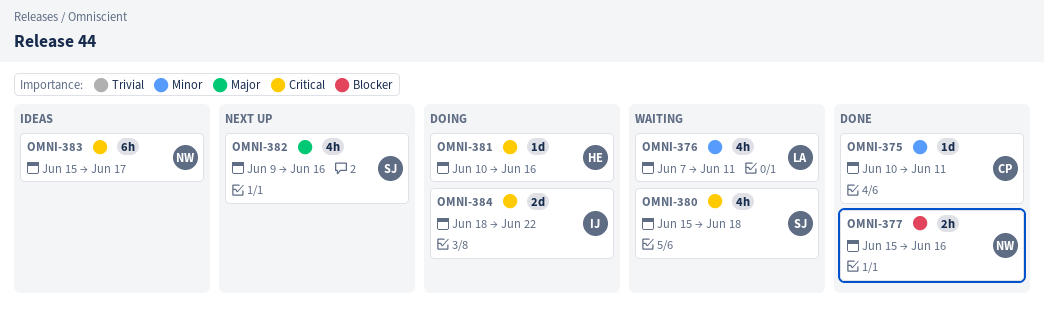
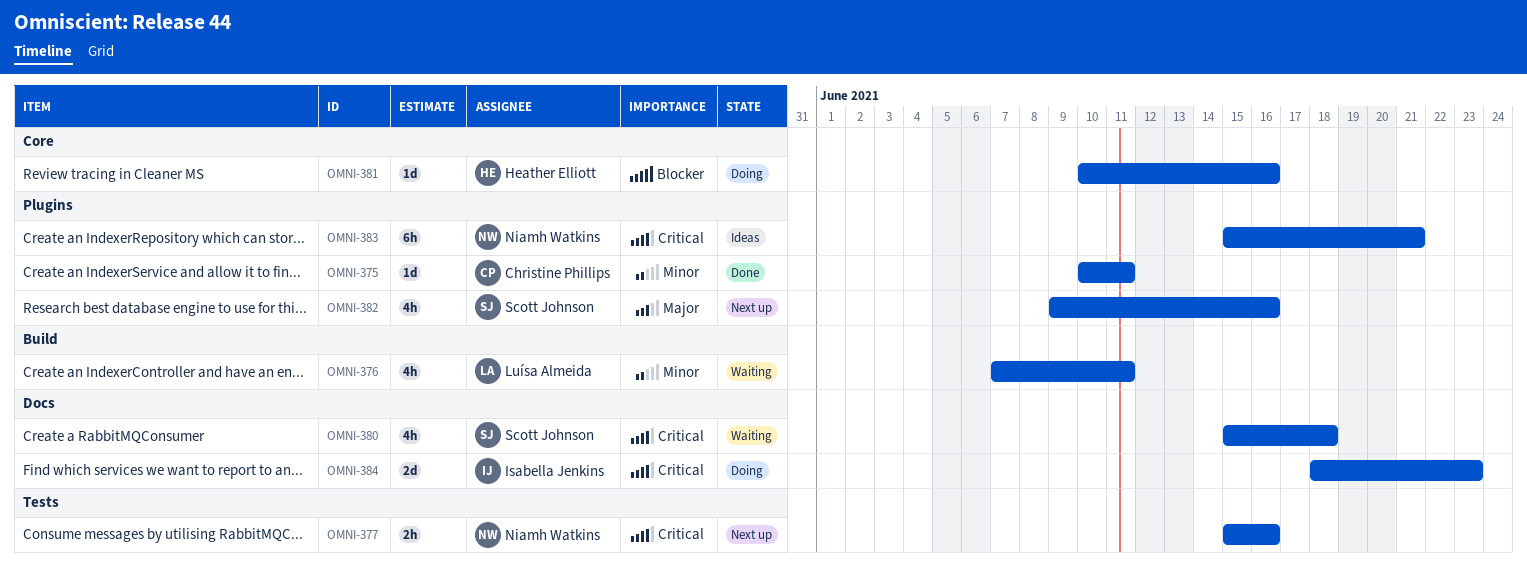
OMNI-377, status: Done -> Next up
OMNI-377, priority: Blocker -> Critical
OMNI-381, priority: Critical -> Blocker
OMNI-383, due: Jun 17 -> Jun 21
OMNI-384, due: Jun 22 -> Jun 23

